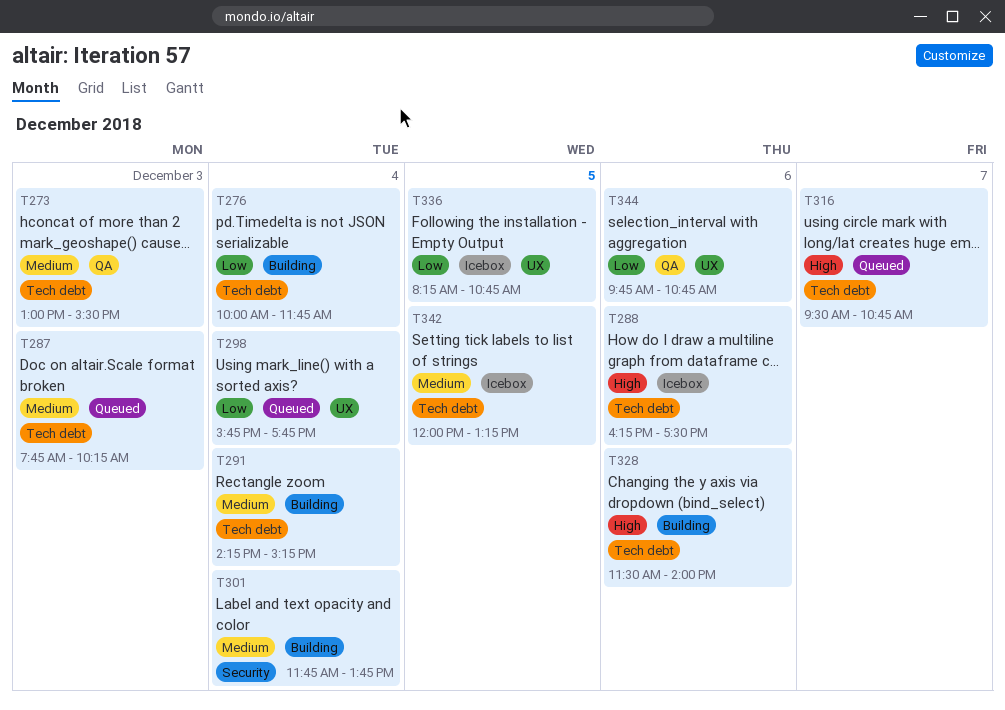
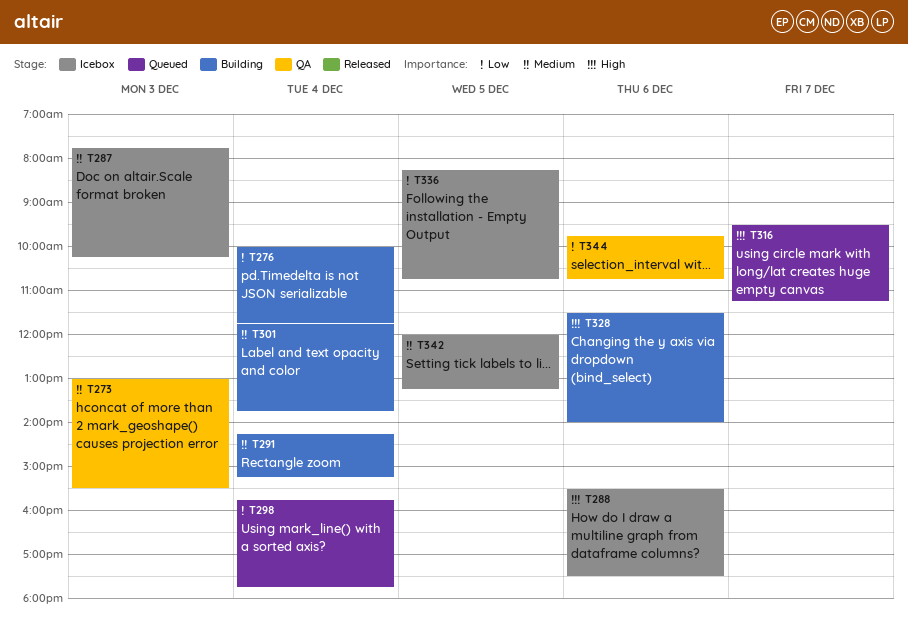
T287, status: Queued -> Icebox
T288, begins: 16:15 -> 15:30
T316, ends: 10:45 -> 11:15

